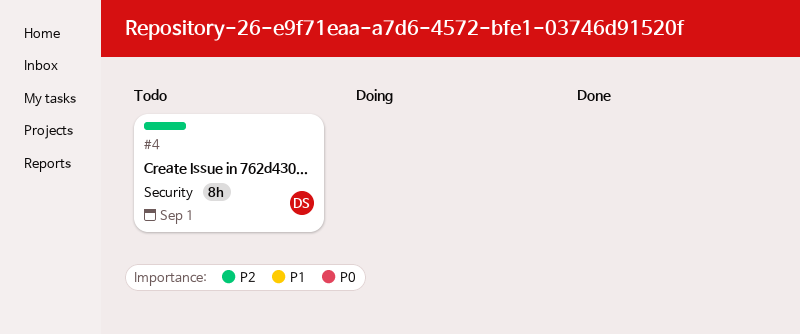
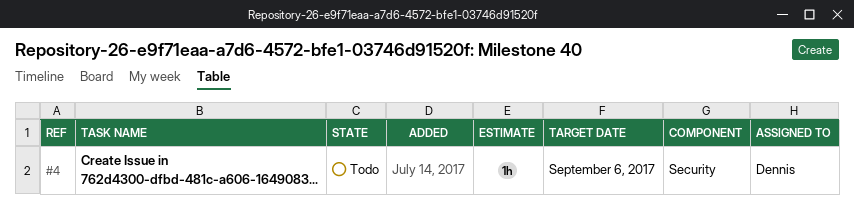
#4, estimate: 8h -> 1h
#4, due: Sep 1 -> Sep 6

